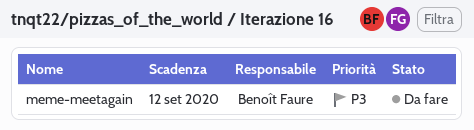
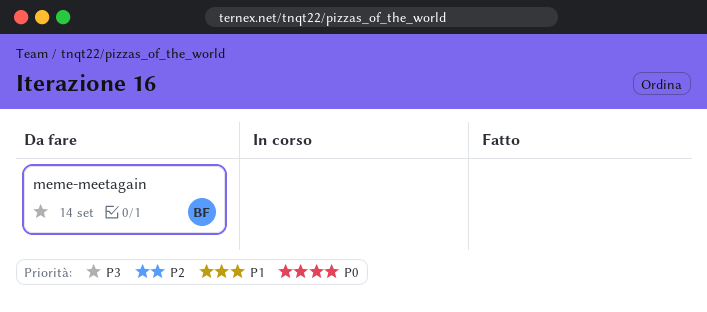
meme-meetagain, due: Sep 12 -> Sep 14

